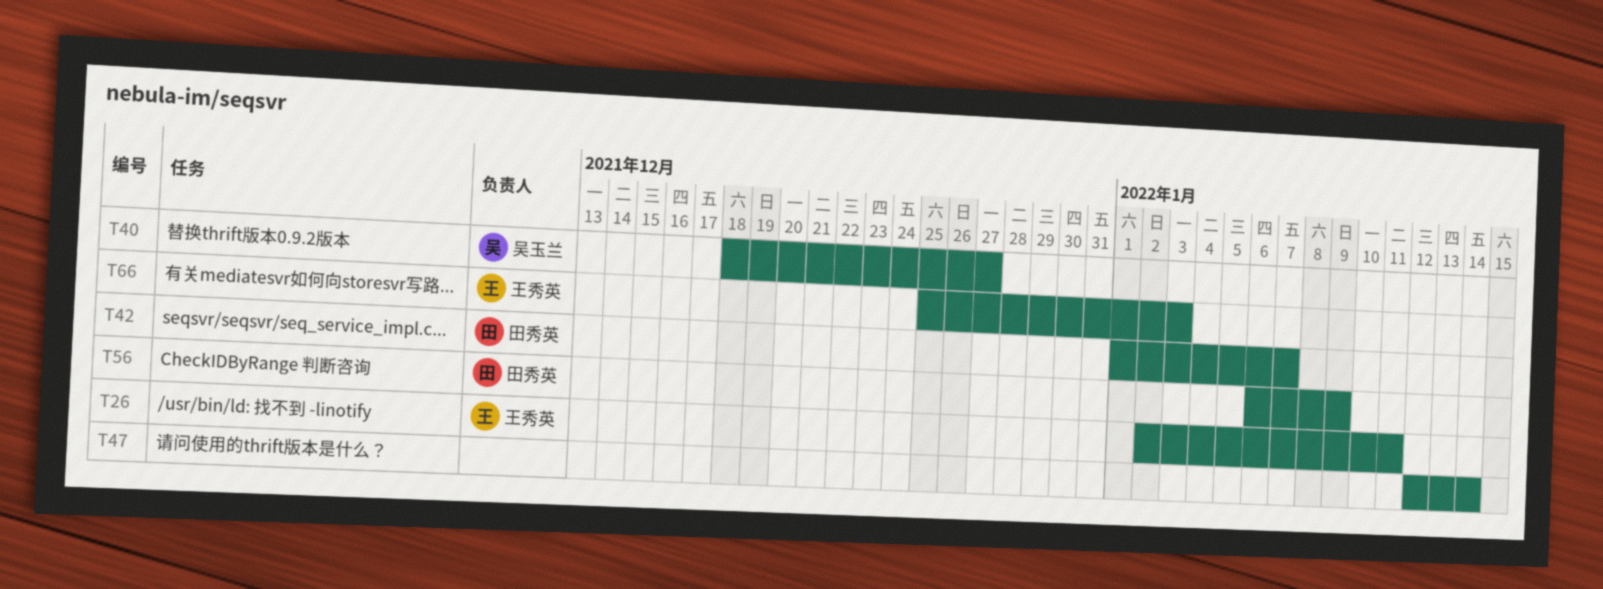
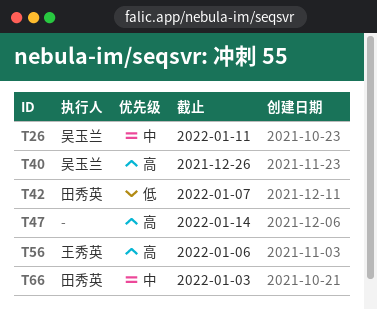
T26, owner: 王秀英 -> 吴玉兰
T40, due: Dec 27 -> Dec 26
T56, owner: 田秀英 -> 王秀英
T56, due: Jan 9 -> Jan 6
T66, owner: 王秀英 -> 田秀英

